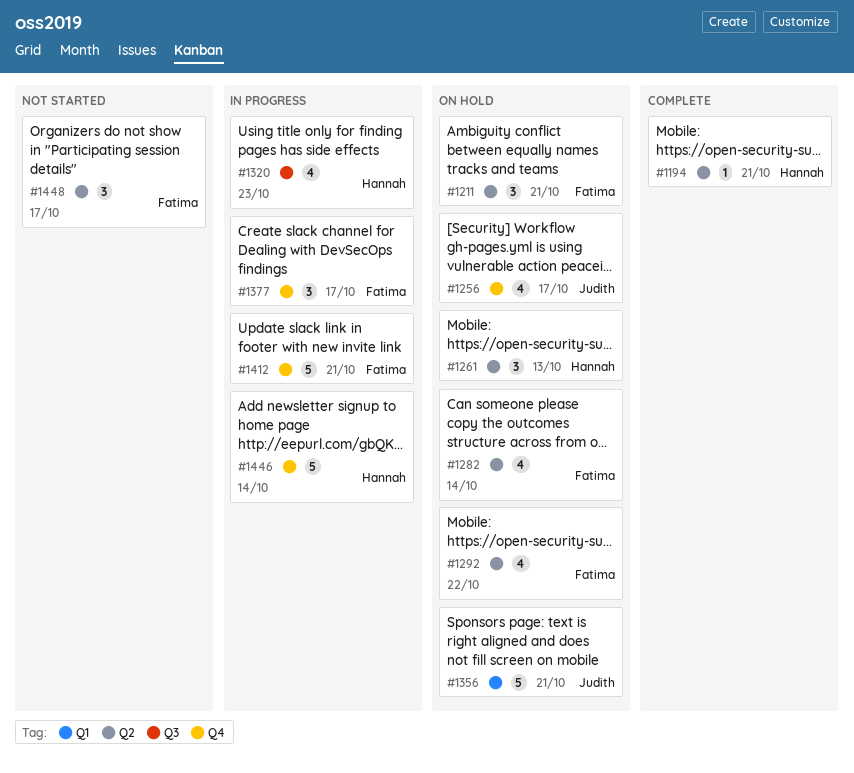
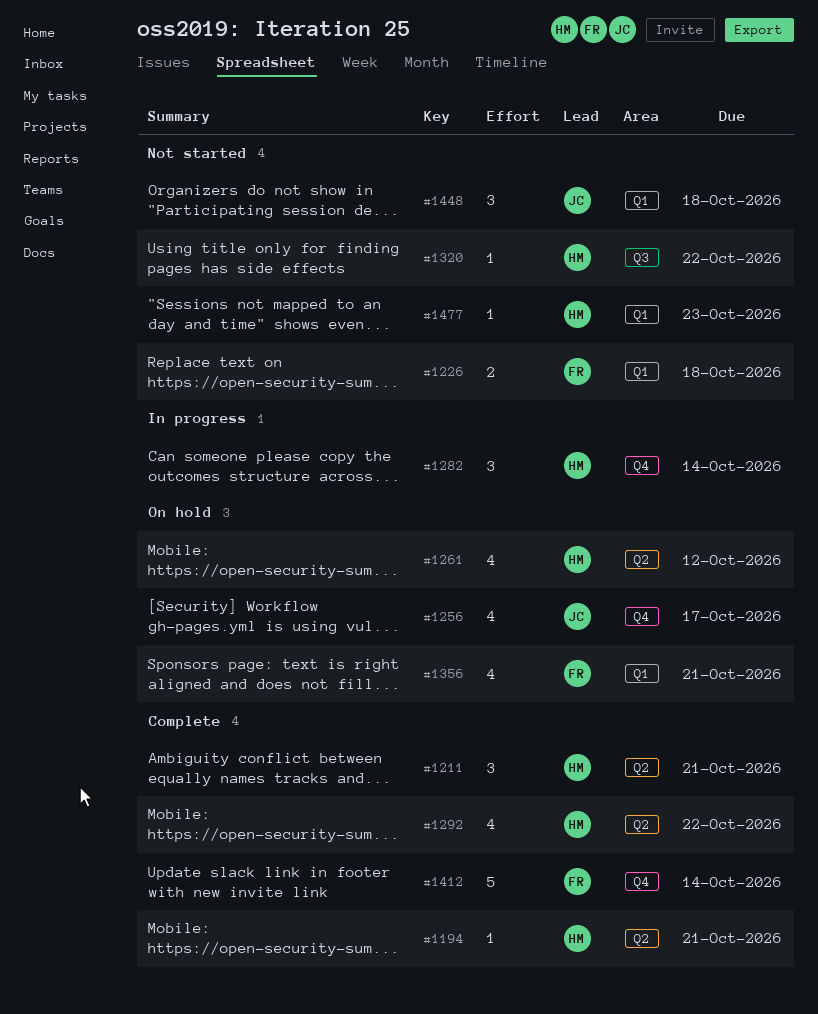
#1211, status: On hold -> Complete
#1211, owner: Fatima -> Hannah
#1226: none -> present
#1261, estimate: 3 -> 4
#1261, due: Oct 13 -> Oct 12
#1282, status: On hold -> In progress
#1282, owner: Fatima -> Hannah
#1282, label: Q2 -> Q4
#1282, estimate: 4 -> 3
#1292, status: On hold -> Complete
#1292, owner: Fatima -> Hannah
#1320, status: In progress -> Not started
#1320, estimate: 4 -> 1
#1320, due: Oct 23 -> Oct 22
#1356, owner: Judith -> Fatima
#1356, estimate: 5 -> 4
#1377: present -> none
#1412, status: In progress -> Complete
#1412, due: Oct 21 -> Oct 14
#1446: present -> none
#1448, owner: Fatima -> Judith
#1448, label: Q2 -> Q1
#1448, due: Oct 17 -> Oct 18
#1477: none -> present

